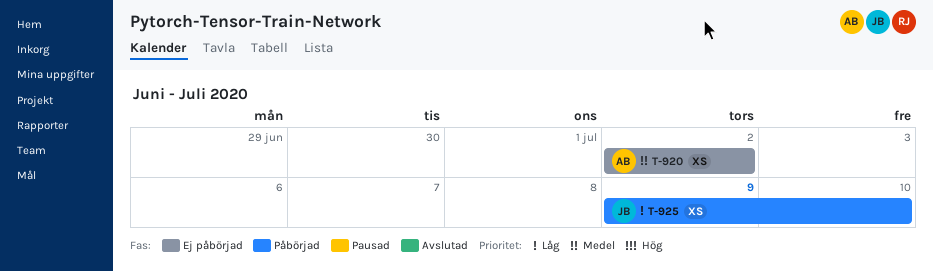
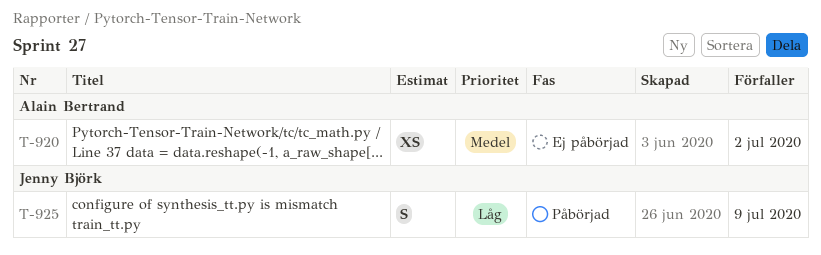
T-925, estimate: XS -> S
T-925, due: Jul 10 -> Jul 9

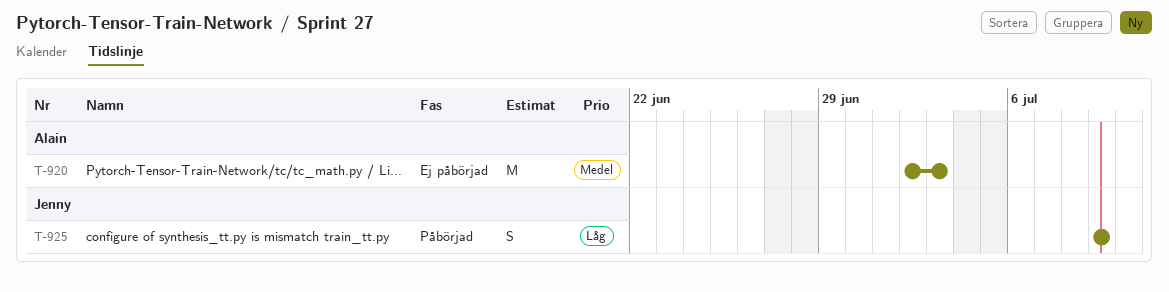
T-920, estimate: XS -> M
T-920, due: Jul 2 -> Jul 3

